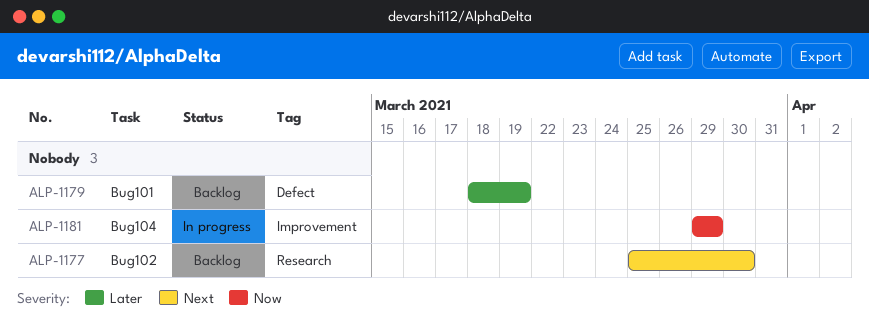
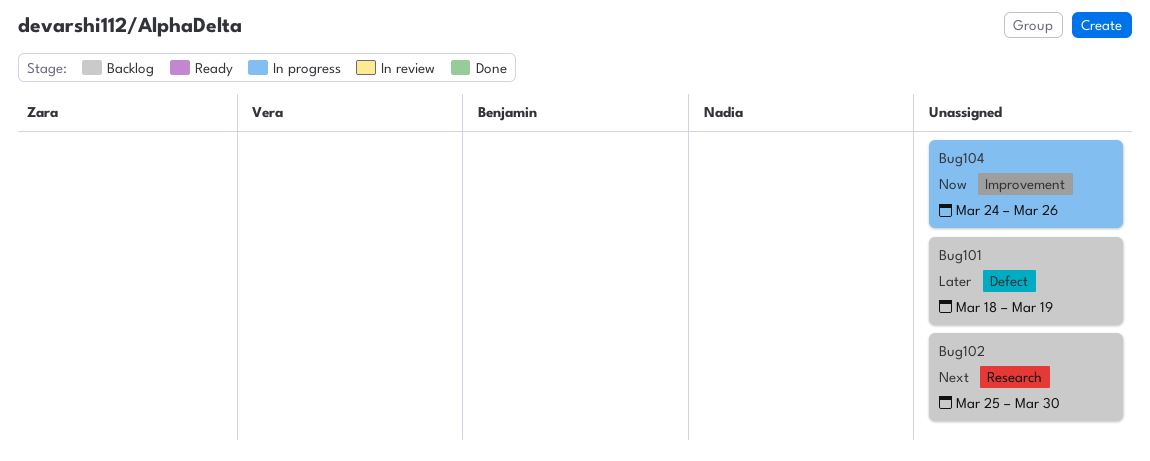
Bug104, start: Mar 29 -> Mar 24
Bug104, due: Mar 29 -> Mar 26

